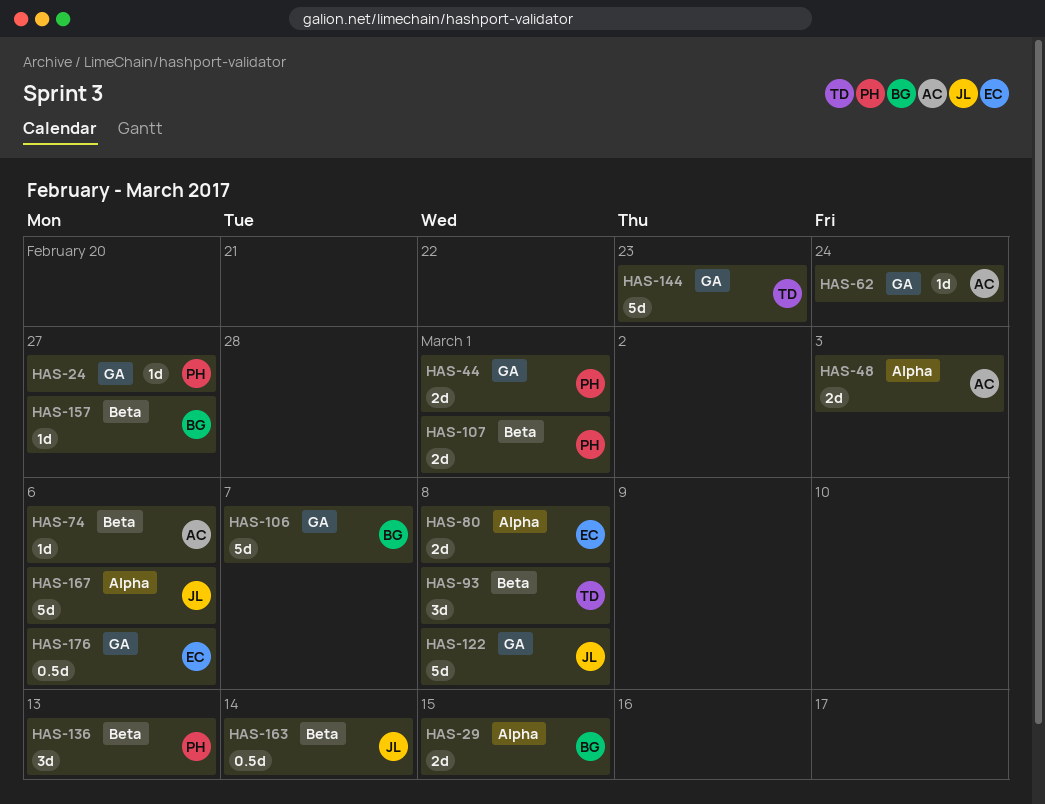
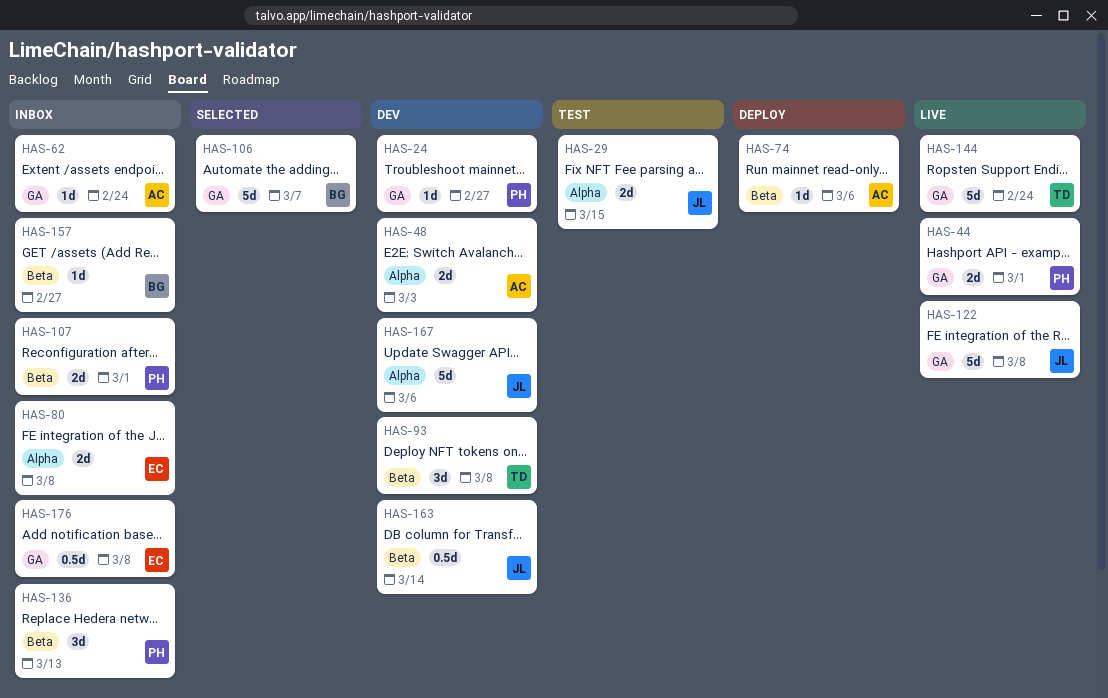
HAS-29, owner: BG -> JL
HAS-144, due: Feb 23 -> Feb 24
HAS-176, due: Mar 6 -> Mar 8

